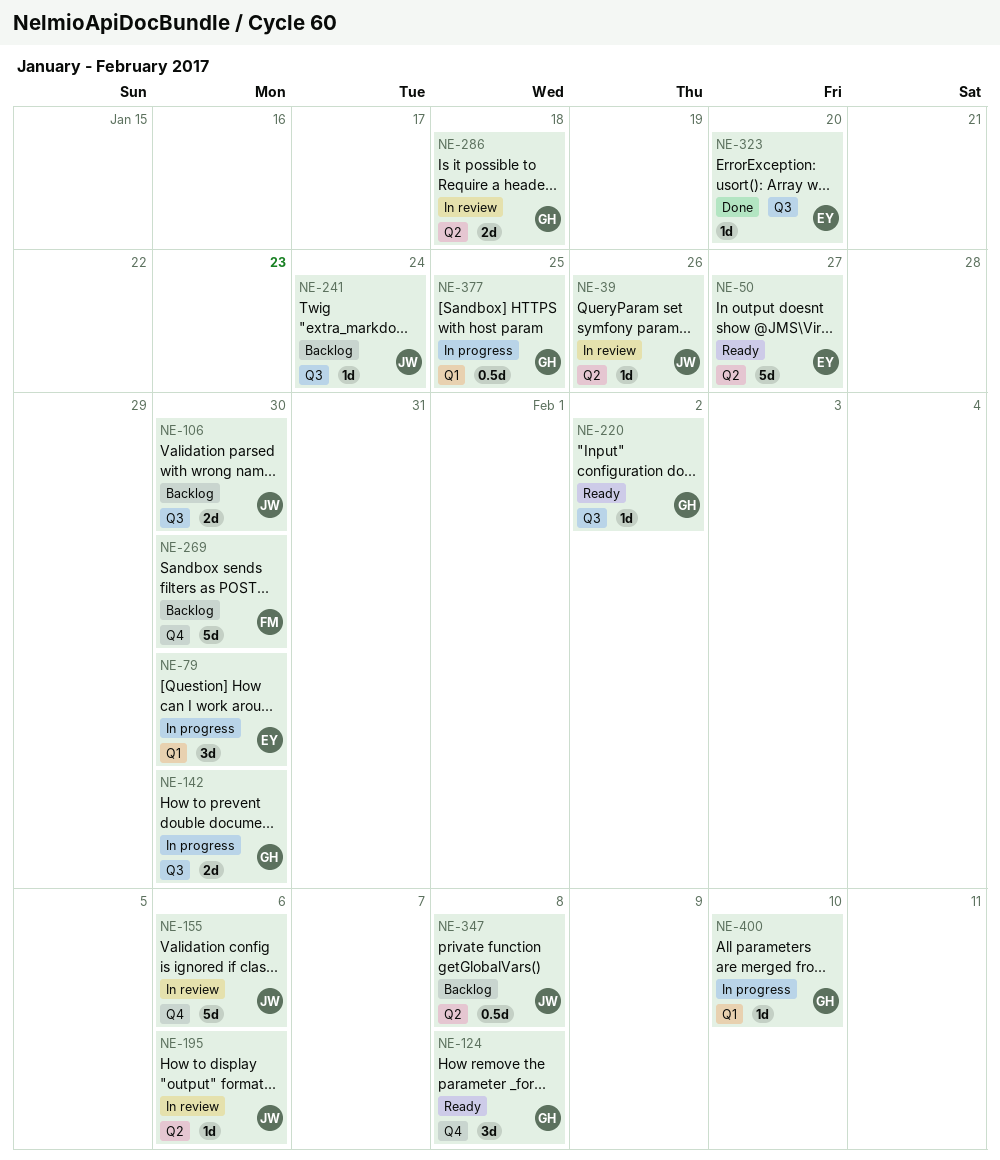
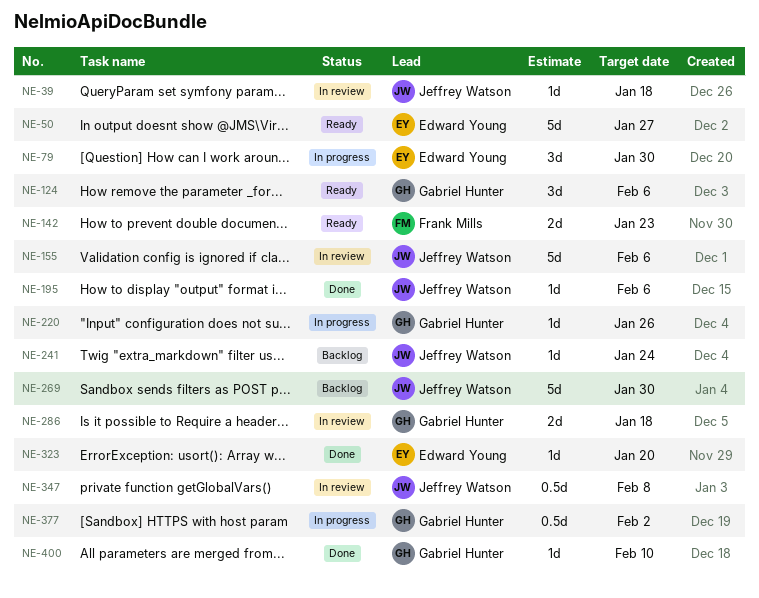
NE-39, due: Jan 26 -> Jan 18
NE-106: present -> none
NE-124, due: Feb 8 -> Feb 6
NE-142, status: In progress -> Ready
NE-142, owner: Gabriel Hunter -> Frank Mills
NE-142, due: Jan 30 -> Jan 23
NE-195, status: In review -> Done
NE-220, status: Ready -> In progress
NE-220, due: Feb 2 -> Jan 26
NE-269, owner: Frank Mills -> Jeffrey Watson
NE-347, status: Backlog -> In review
NE-377, due: Jan 25 -> Feb 2
NE-400, status: In progress -> Done

